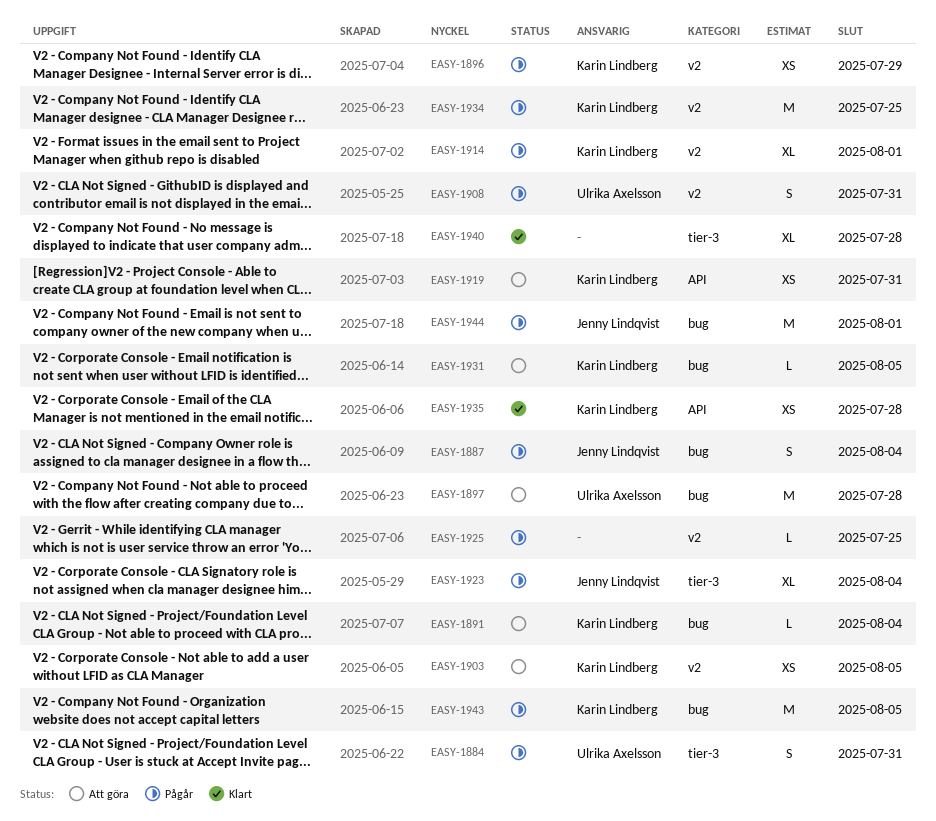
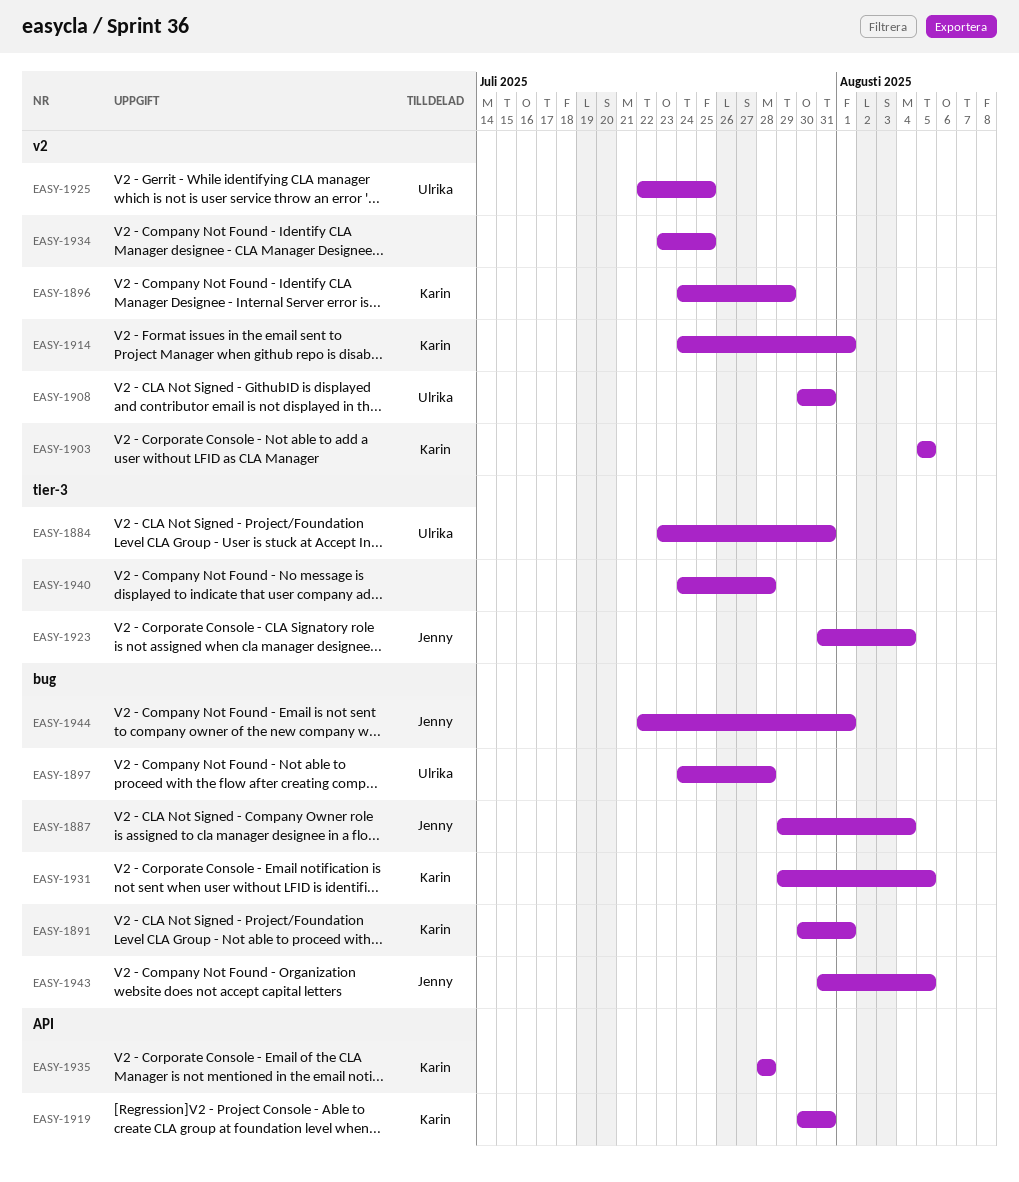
EASY-1891, due: Aug 4 -> Aug 1
EASY-1925, owner: none -> Ulrika Axelsson
EASY-1934, owner: Karin Lindberg -> none
EASY-1943, owner: Karin Lindberg -> Jenny Lindqvist

